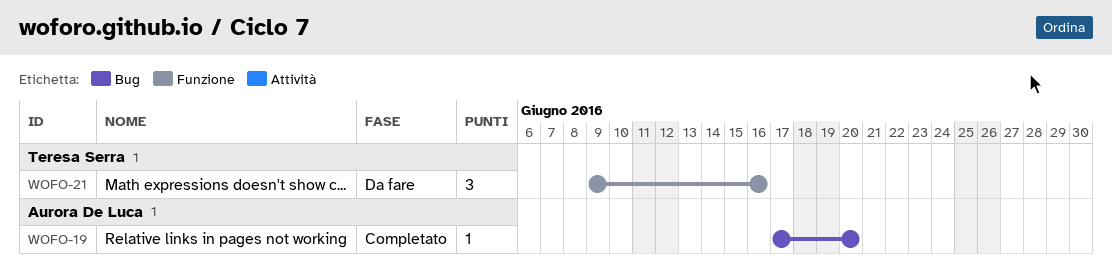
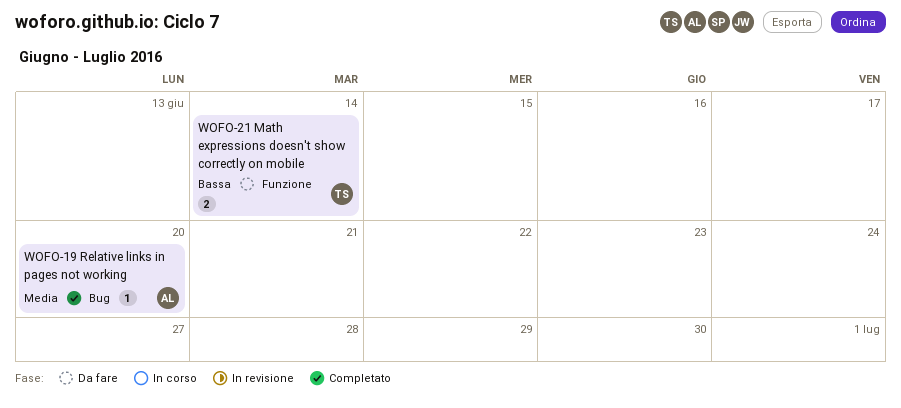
WOFO-21, estimate: 3 -> 2
WOFO-21, due: Jun 16 -> Jun 14

